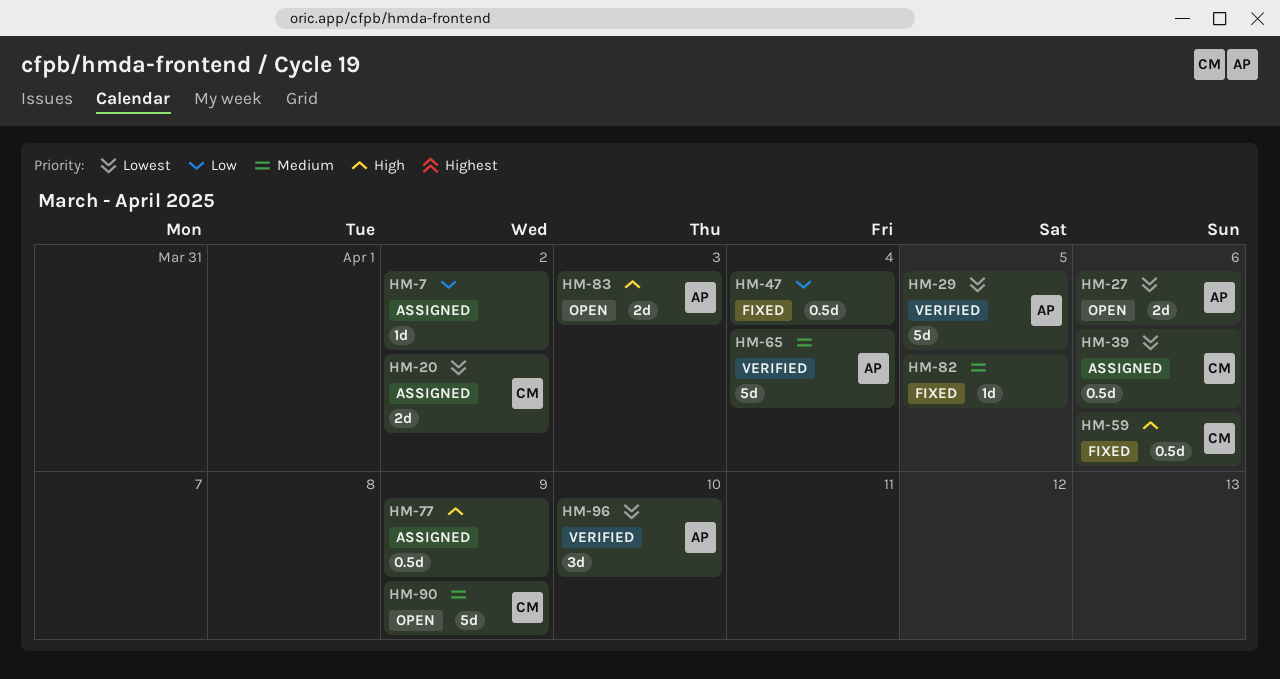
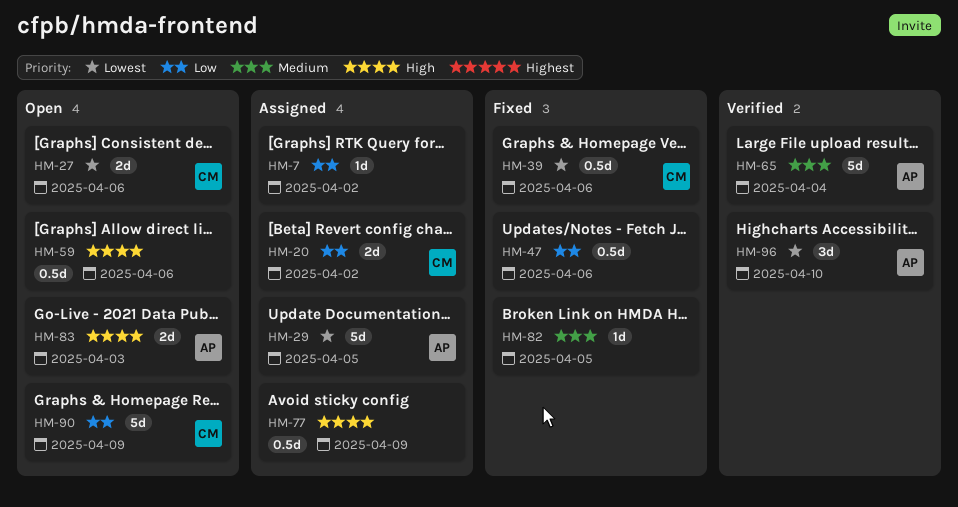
HM-20, priority: Lowest -> Low
HM-27, owner: AP -> CM
HM-29, status: Verified -> Assigned
HM-39, status: Assigned -> Fixed
HM-47, due: Apr 4 -> Apr 6
HM-59, status: Fixed -> Open
HM-59, owner: CM -> none
HM-90, priority: Medium -> Low

